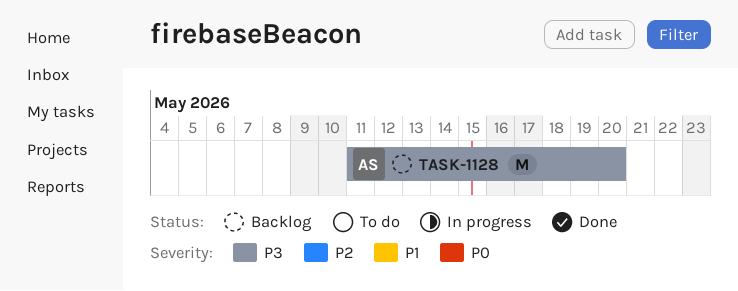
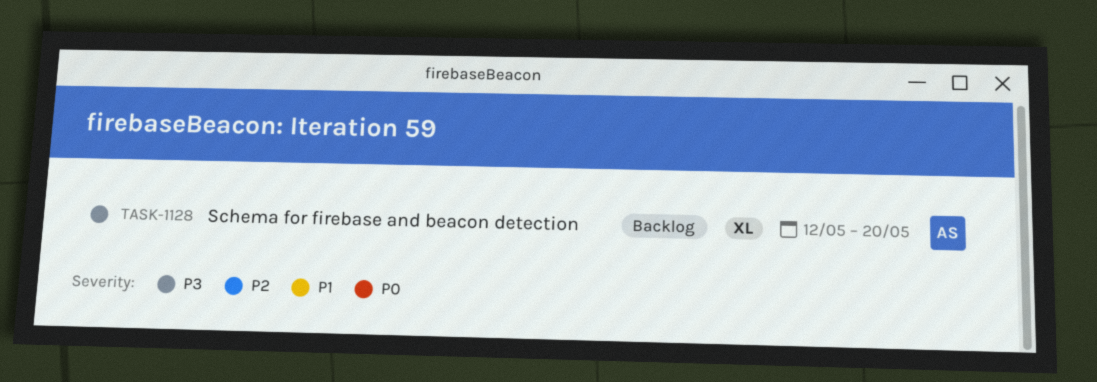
TASK-1128, estimate: M -> XL
TASK-1128, start: May 11 -> May 12

